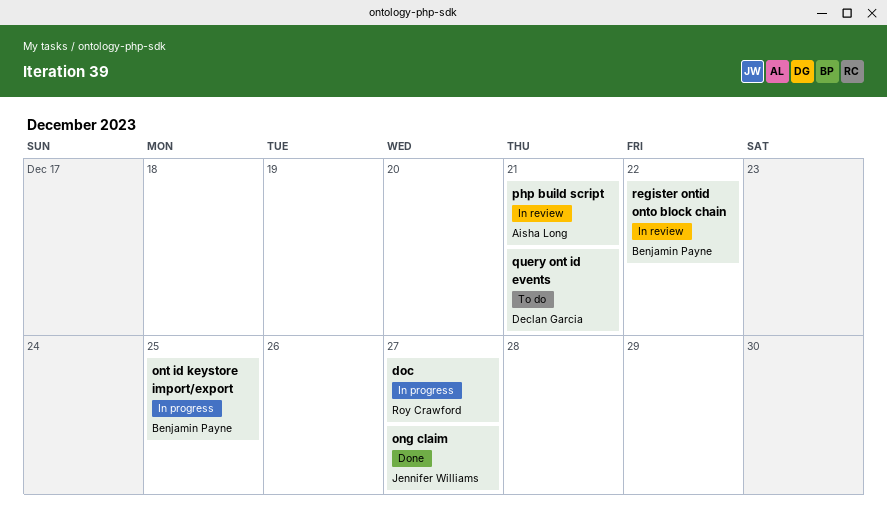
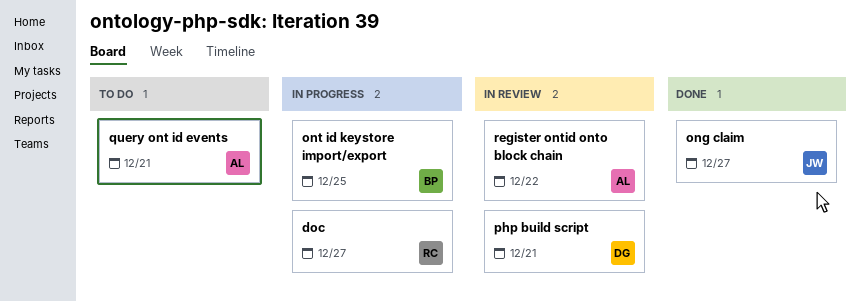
php build script, owner: Aisha Long -> Declan Garcia
query ont id events, owner: Declan Garcia -> Aisha Long
register ontid onto block chain, owner: Benjamin Payne -> Aisha Long

